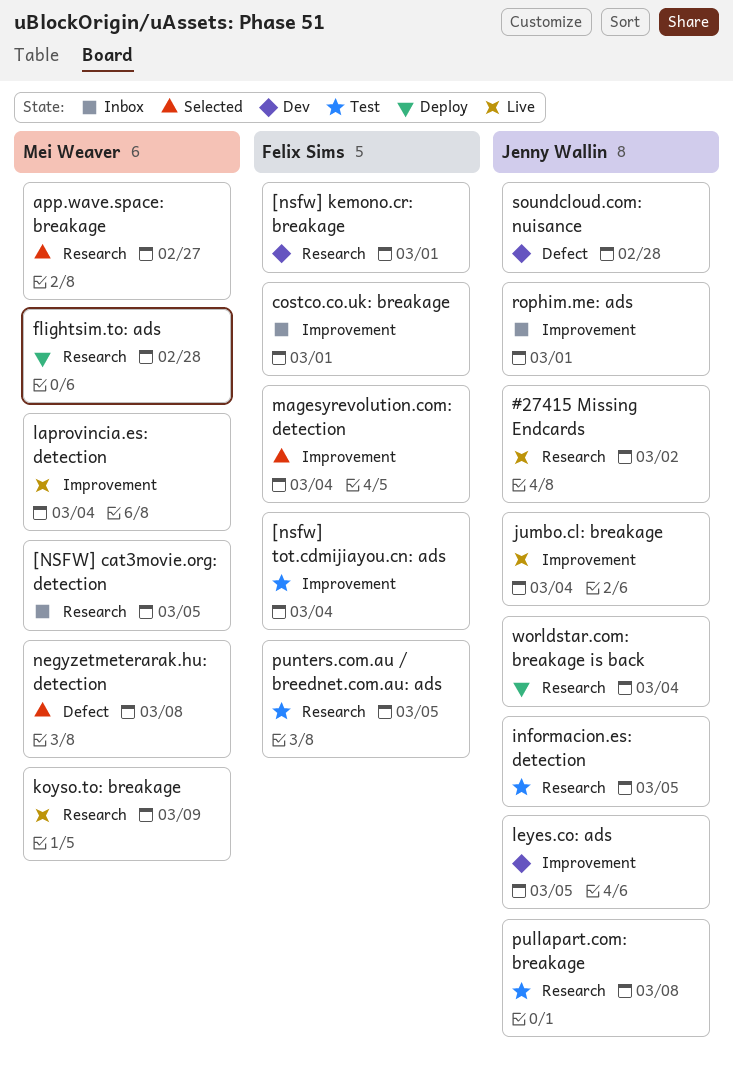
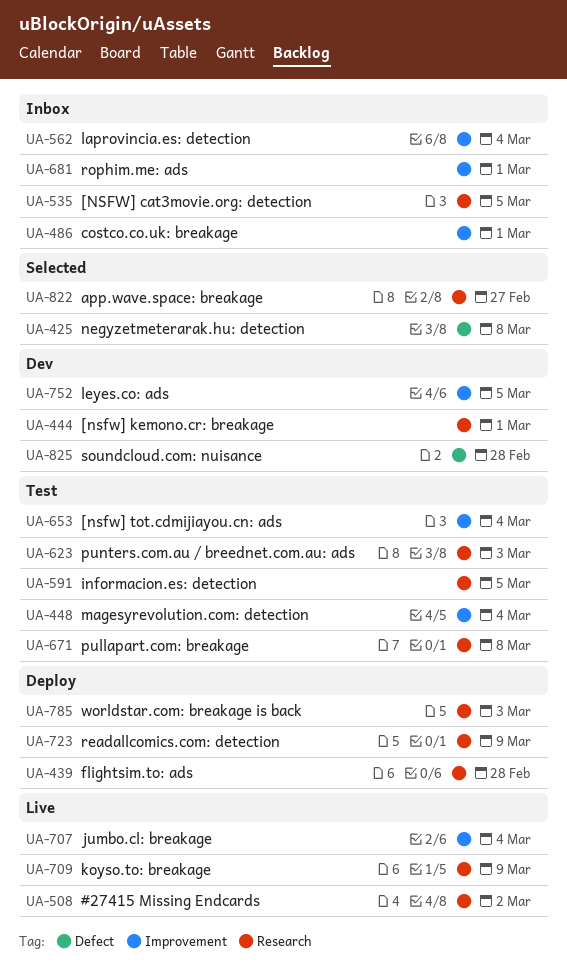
laprovincia.es: detection, status: Live -> Inbox
magesyrevolution.com: detection, status: Selected -> Test
punters.com.au / breednet.com.au: ads, due: Mar 5 -> Mar 3
readallcomics.com: detection: none -> present
worldstar.com: breakage is back, due: Mar 4 -> Mar 3

